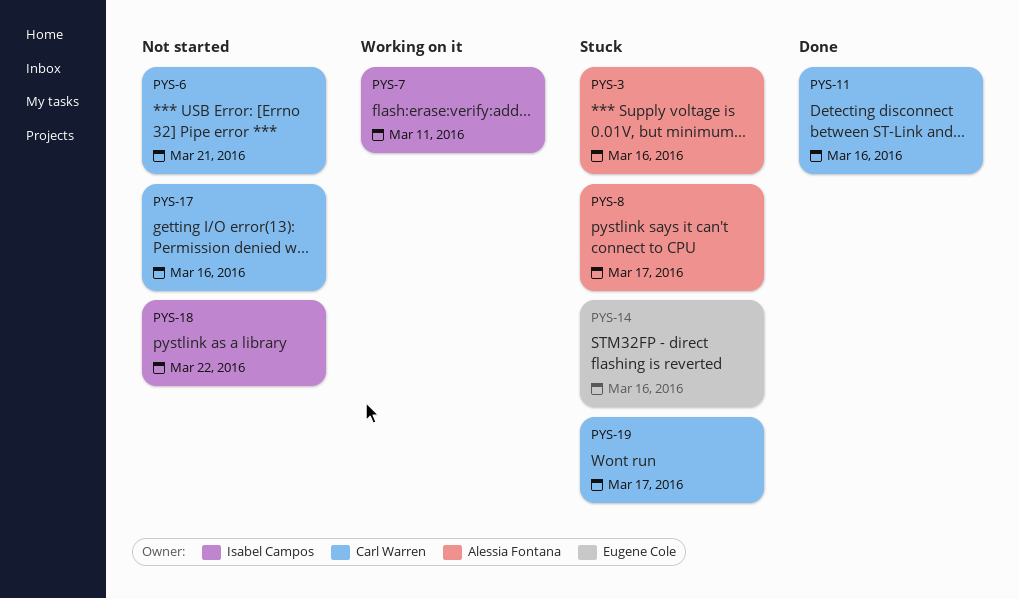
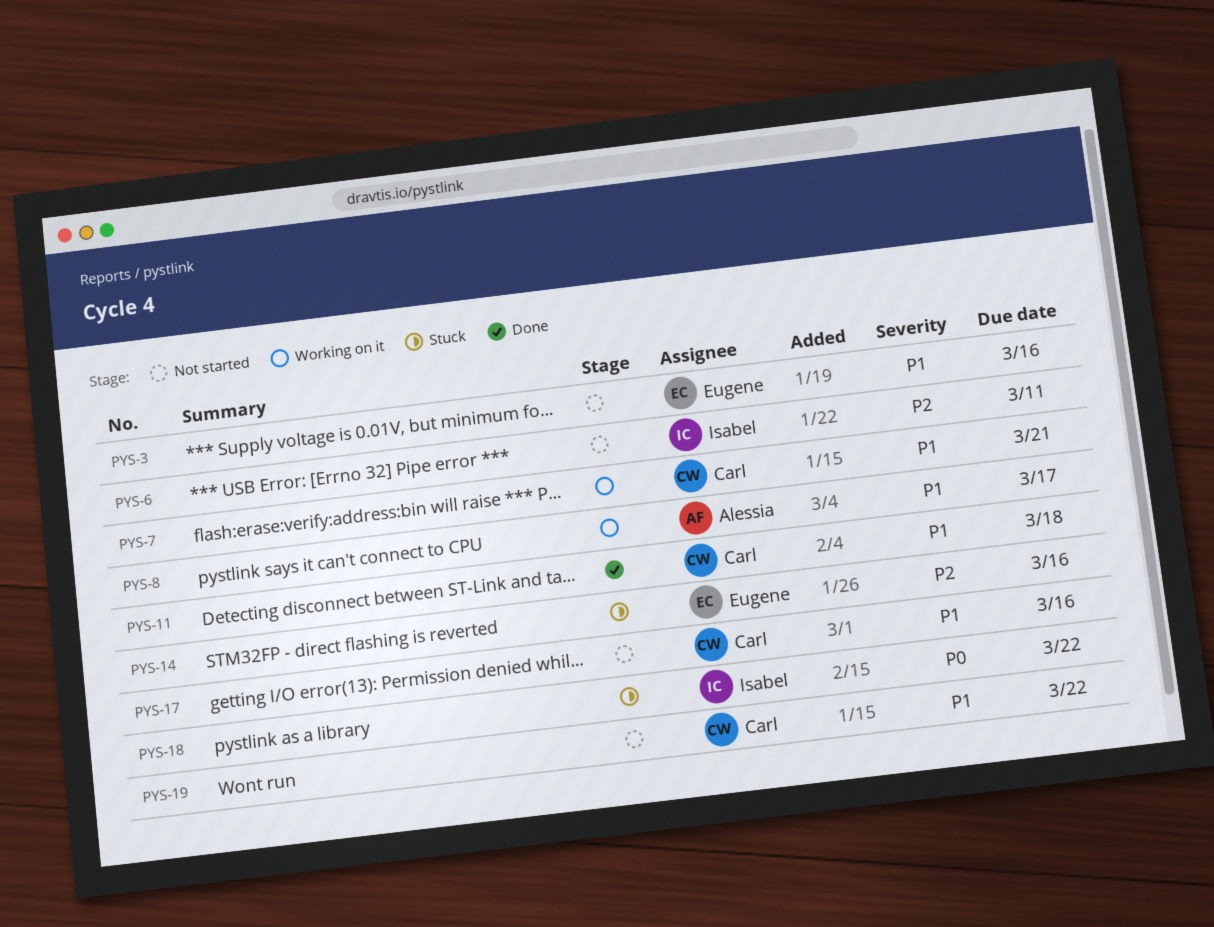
PYS-3, status: Stuck -> Not started
PYS-3, owner: Alessia Fontana -> Eugene Cole
PYS-6, owner: Carl Warren -> Isabel Campos
PYS-6, due: Mar 21 -> Mar 11
PYS-7, owner: Isabel Campos -> Carl Warren
PYS-7, due: Mar 11 -> Mar 21
PYS-8, status: Stuck -> Working on it
PYS-11, due: Mar 16 -> Mar 18
PYS-18, status: Not started -> Stuck
PYS-19, status: Stuck -> Not started
PYS-19, due: Mar 17 -> Mar 22

